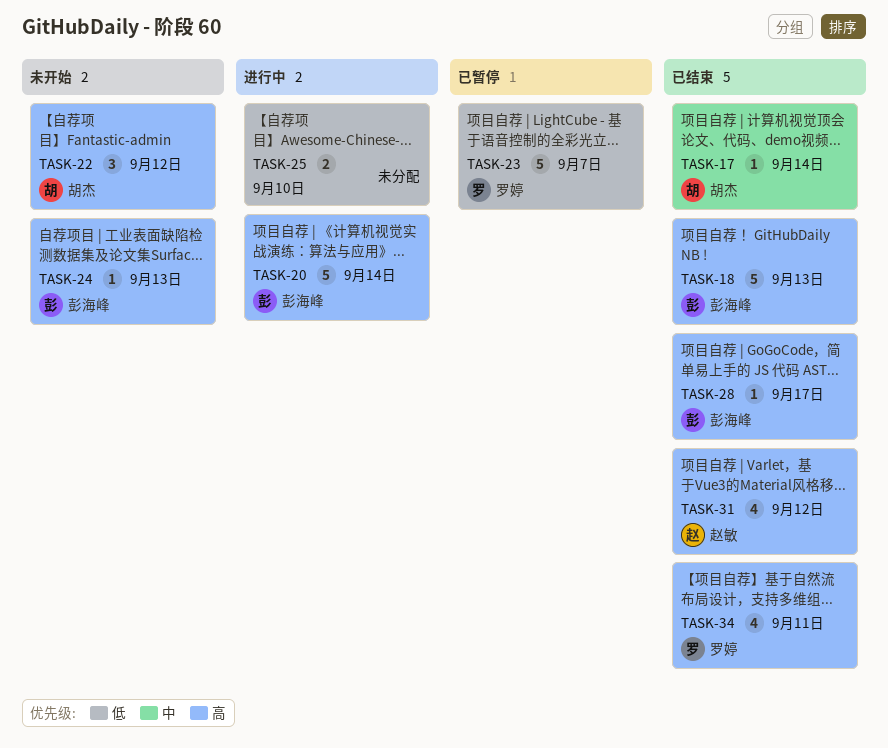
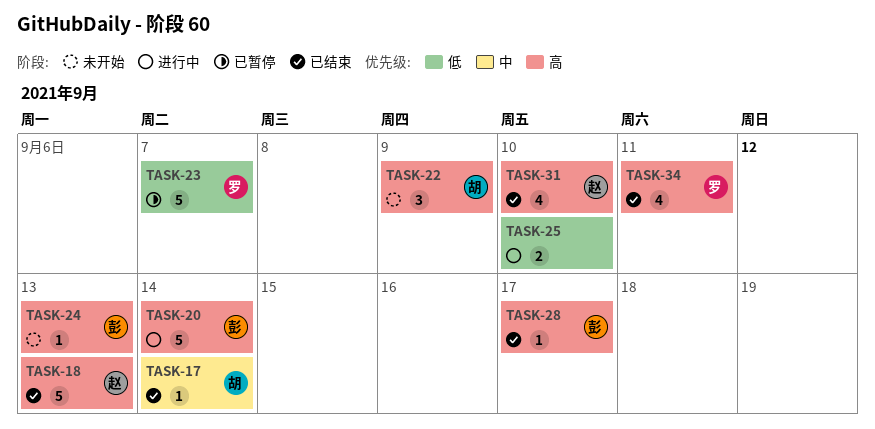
TASK-18, owner: 彭海峰 -> 赵敏
TASK-22, due: Sep 12 -> Sep 9
TASK-31, due: Sep 12 -> Sep 10

